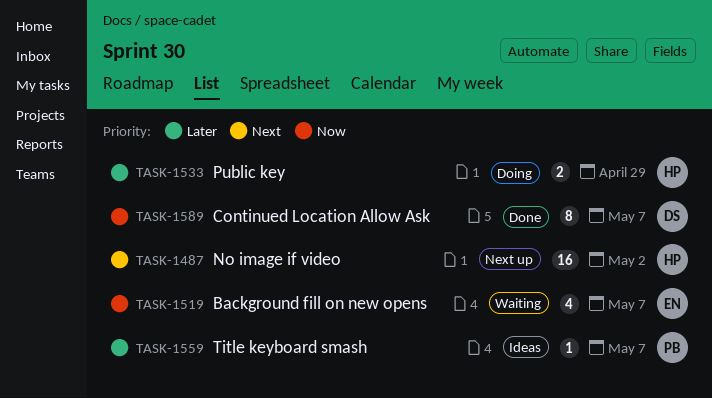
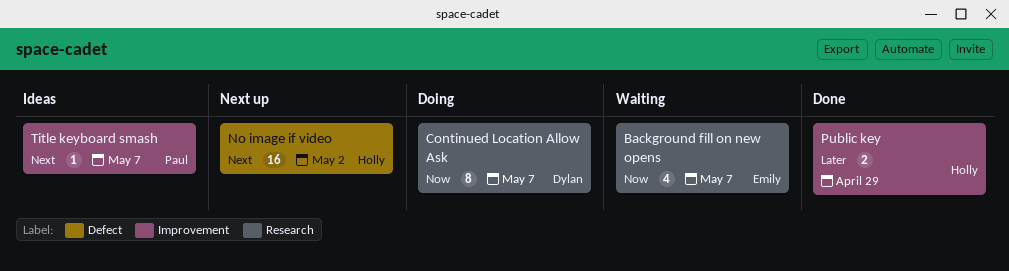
Continued Location Allow Ask, status: Done -> Doing
Public key, status: Doing -> Done
Title keyboard smash, priority: Later -> Next

